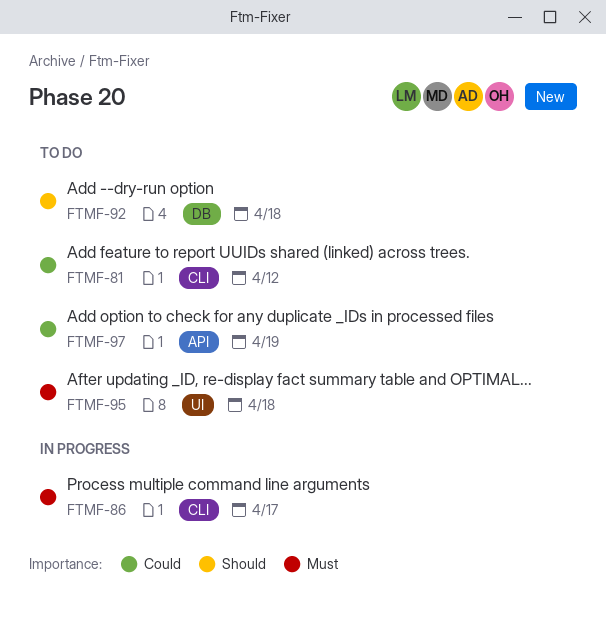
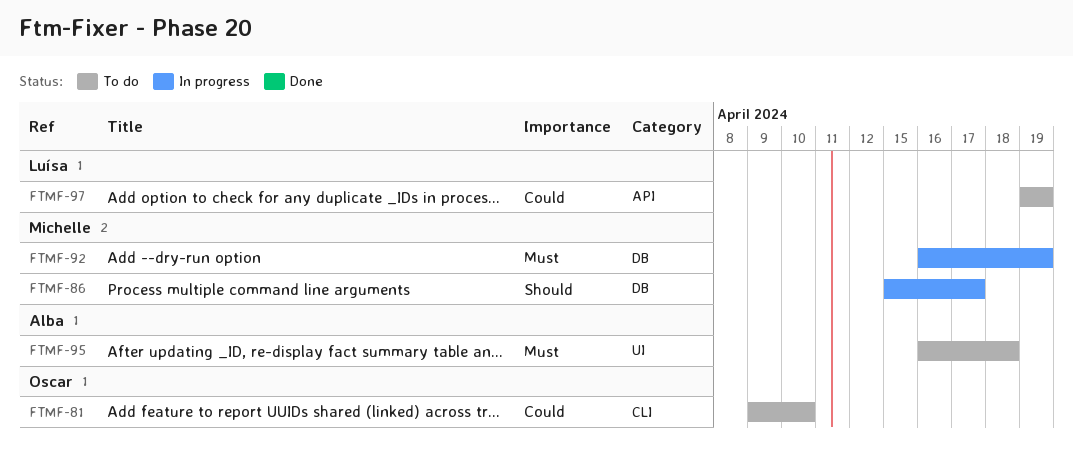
FTMF-81, due: Apr 12 -> Apr 10
FTMF-86, priority: Must -> Should
FTMF-86, label: CLI -> DB
FTMF-92, status: To do -> In progress
FTMF-92, priority: Should -> Must
FTMF-92, due: Apr 18 -> Apr 19

